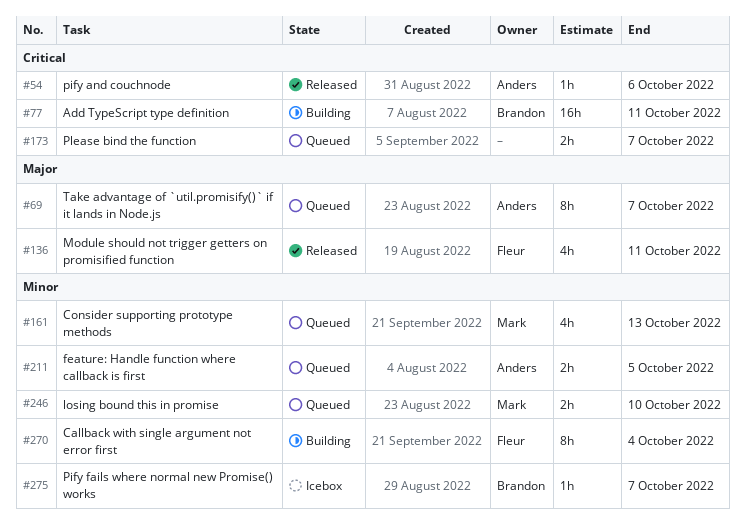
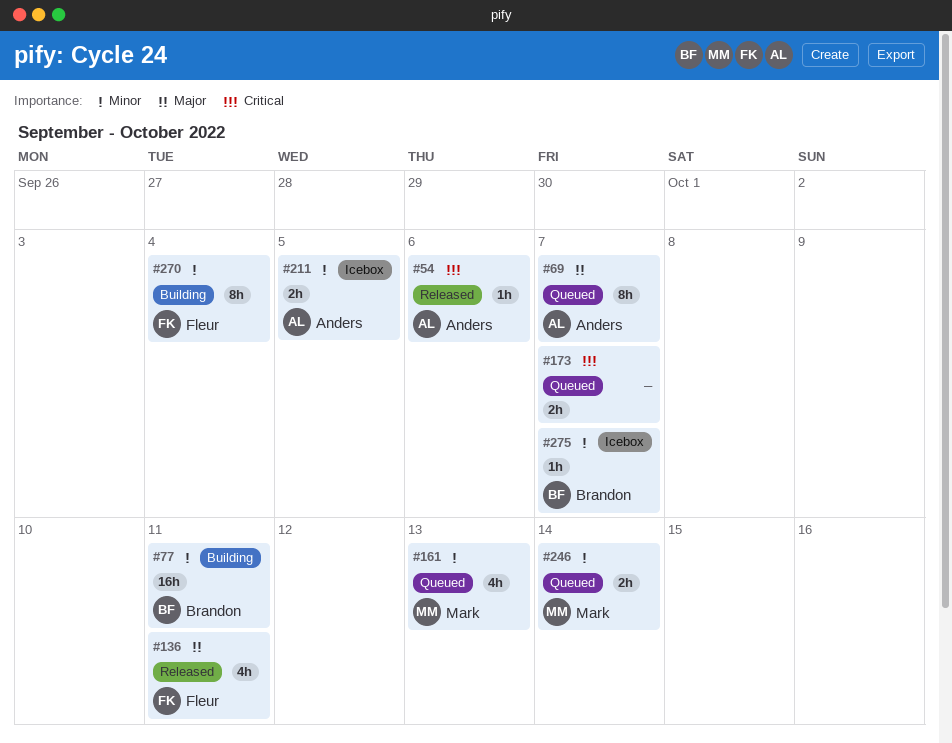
#77, priority: Critical -> Minor
#211, status: Queued -> Icebox
#246, due: Oct 10 -> Oct 14

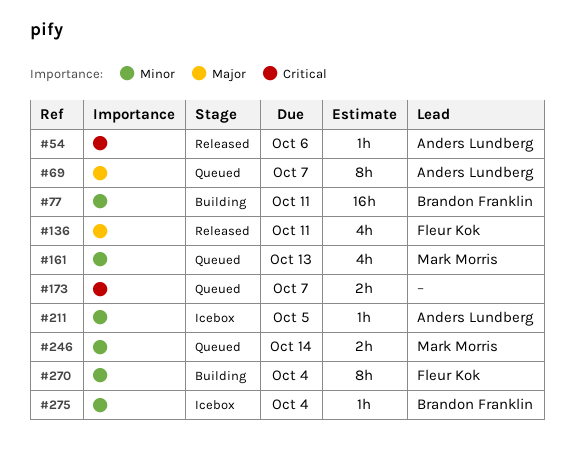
#211, estimate: 2h -> 1h
#275, due: Oct 7 -> Oct 4

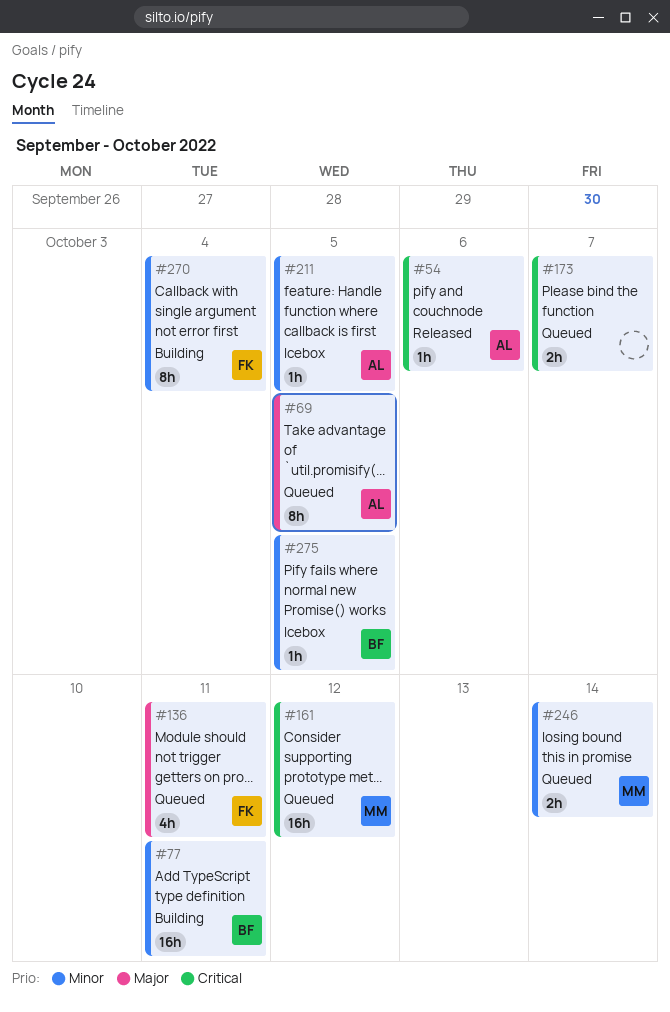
#69, due: Oct 7 -> Oct 5
#136, status: Released -> Queued
#161, priority: Minor -> Critical
#161, estimate: 4h -> 16h
#161, due: Oct 13 -> Oct 12
#275, due: Oct 4 -> Oct 5

